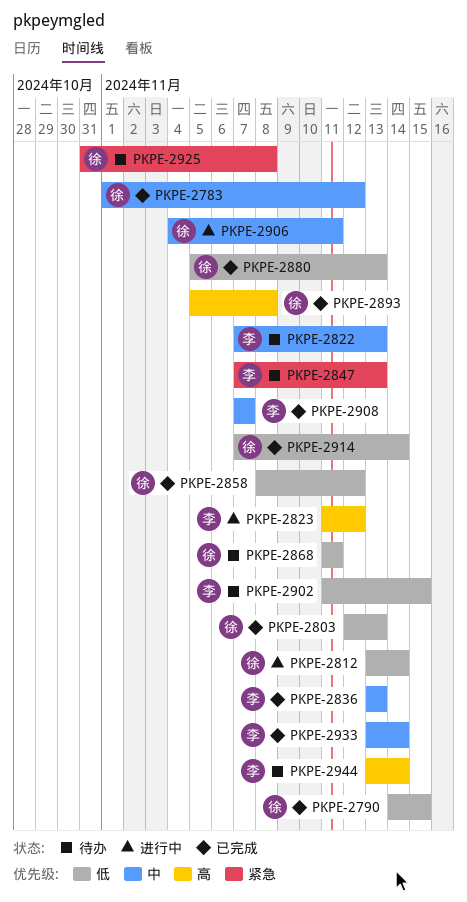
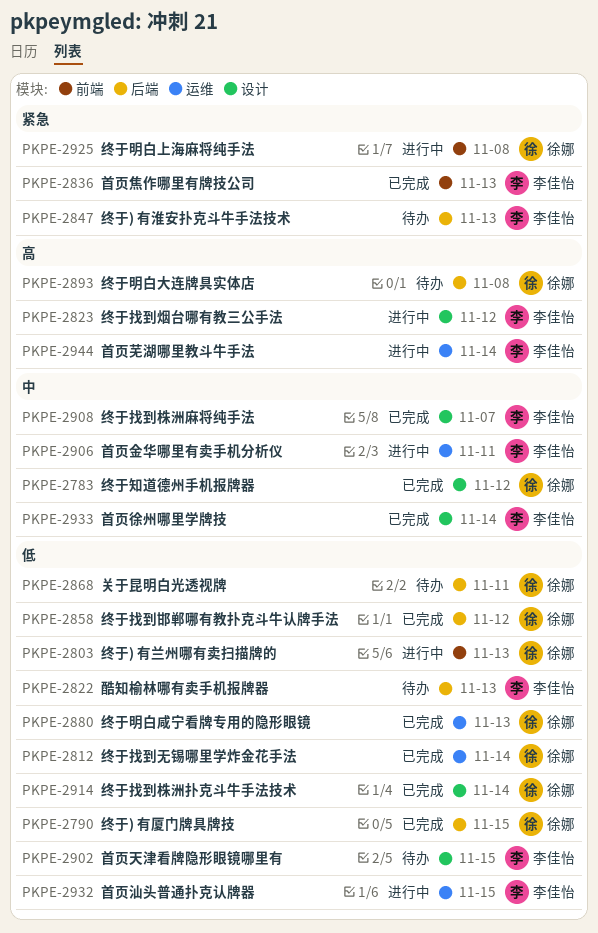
PKPE-2803, status: 已完成 -> 进行中
PKPE-2812, status: 进行中 -> 已完成
PKPE-2822, priority: 中 -> 低
PKPE-2836, priority: 中 -> 紧急
PKPE-2893, status: 已完成 -> 待办
PKPE-2906, owner: 徐娜 -> 李佳怡
PKPE-2925, status: 待办 -> 进行中
PKPE-2932: none -> present
PKPE-2944, status: 待办 -> 进行中

